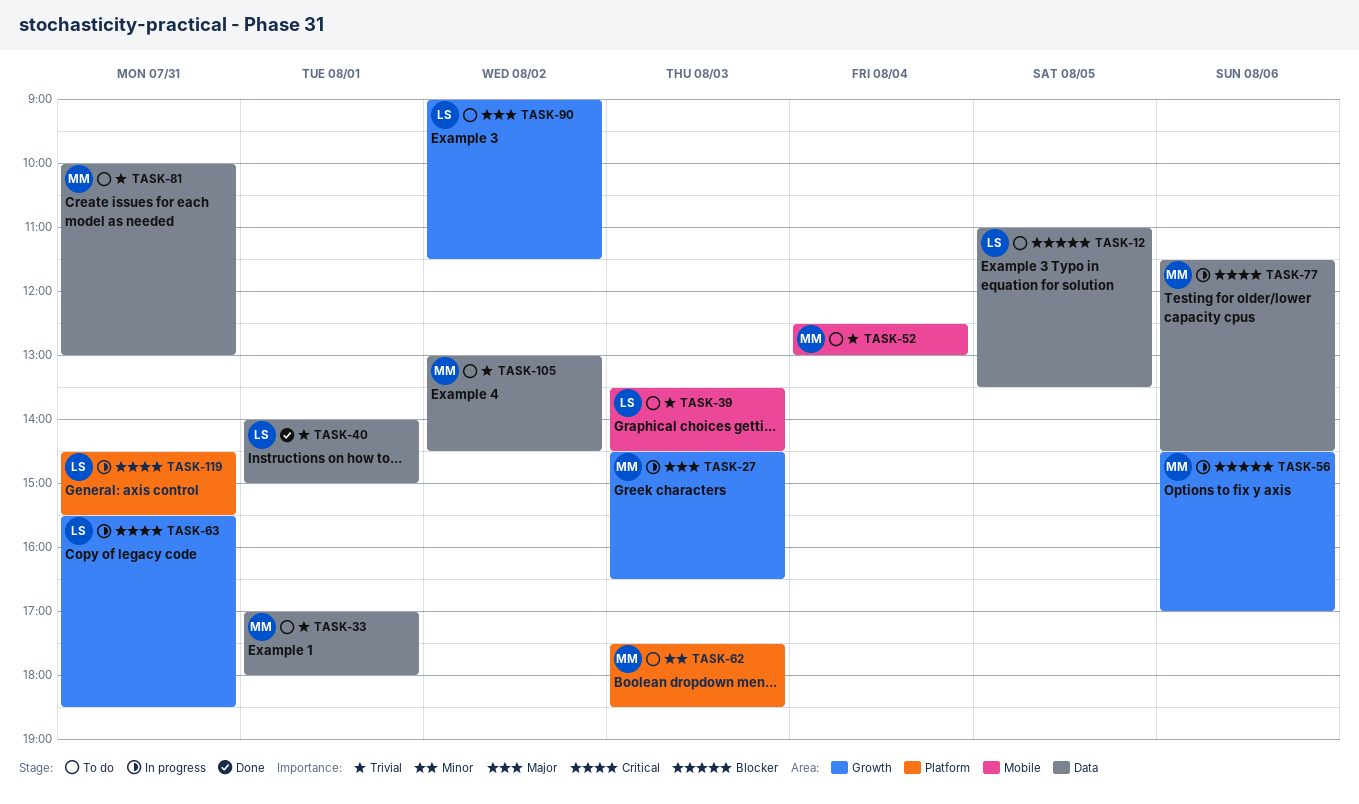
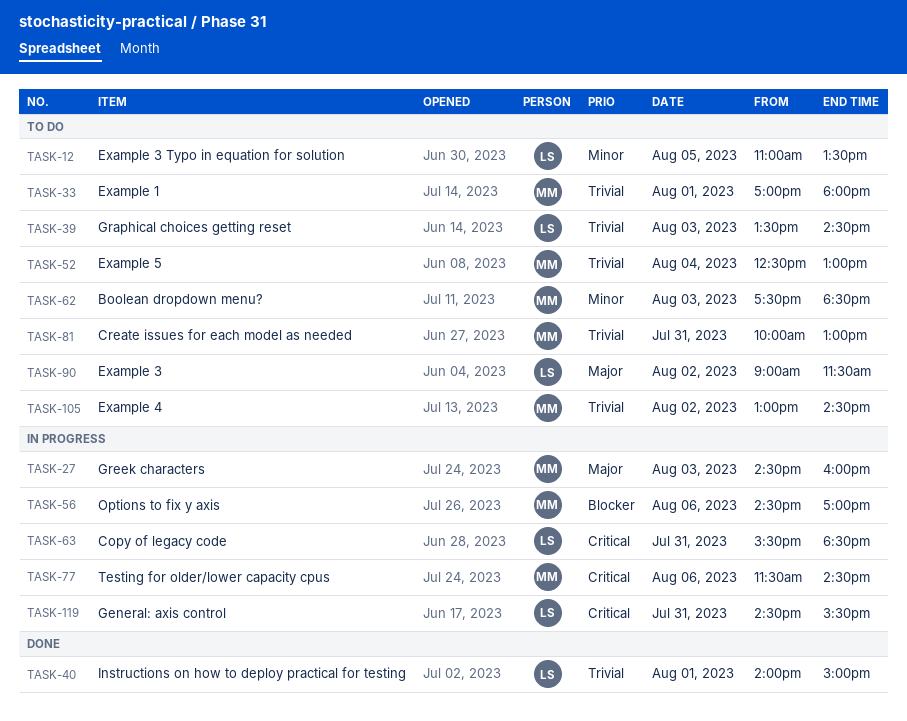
TASK-12, priority: Blocker -> Minor
TASK-27, ends: 16:30 -> 16:00

